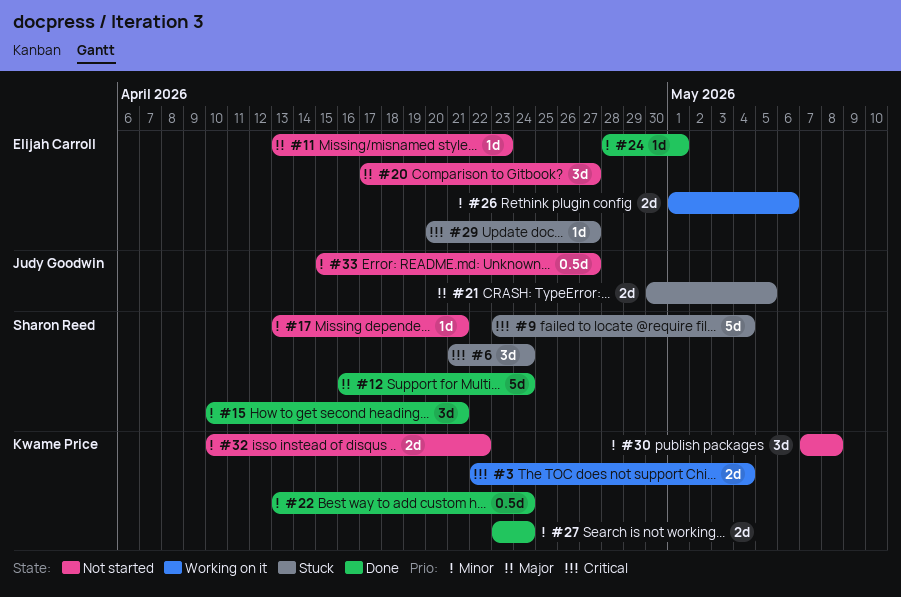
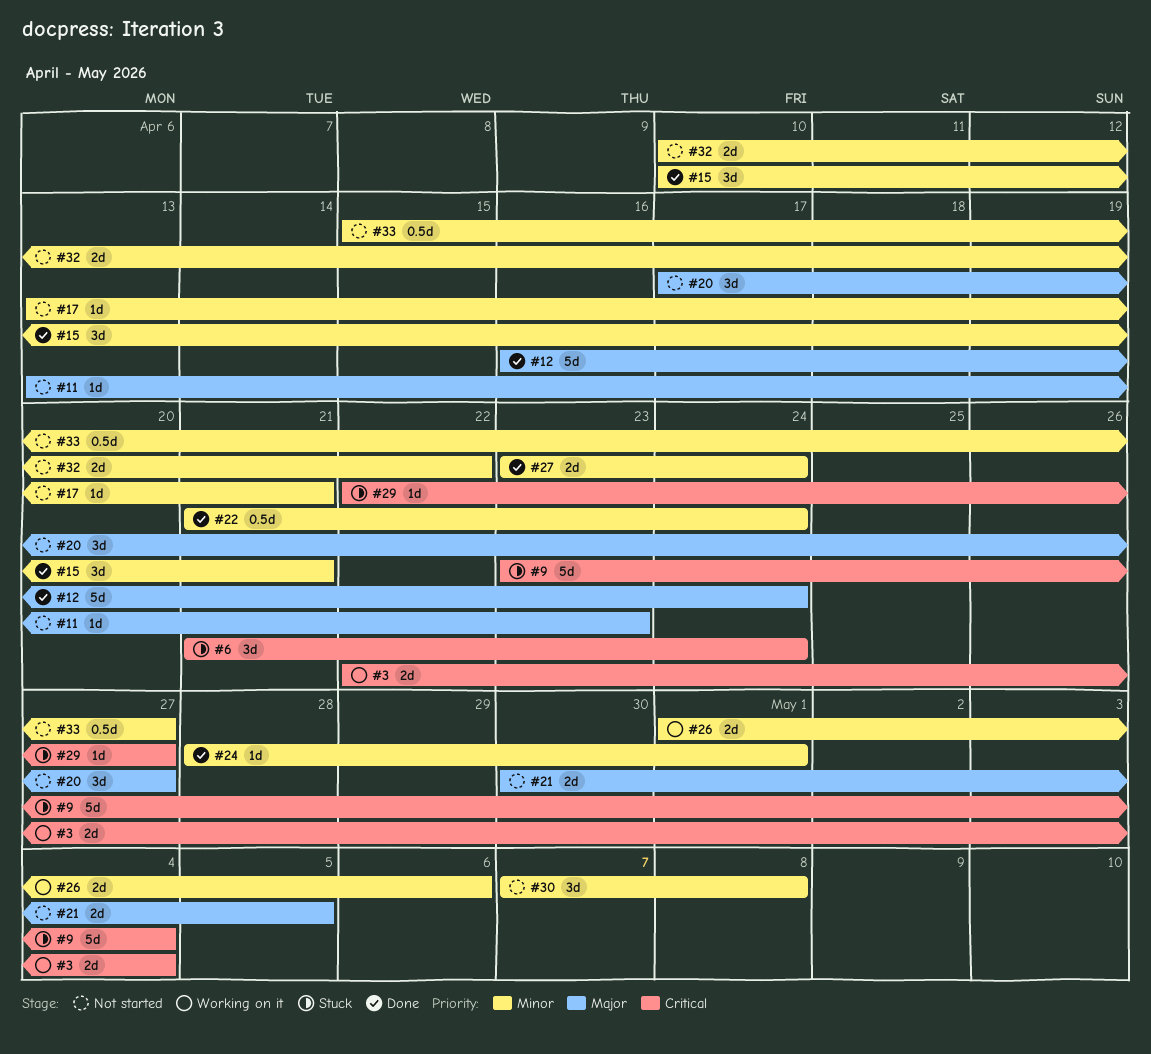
#21, status: Stuck -> Not started
#22, start: Apr 13 -> Apr 21
#29, start: Apr 20 -> Apr 22

